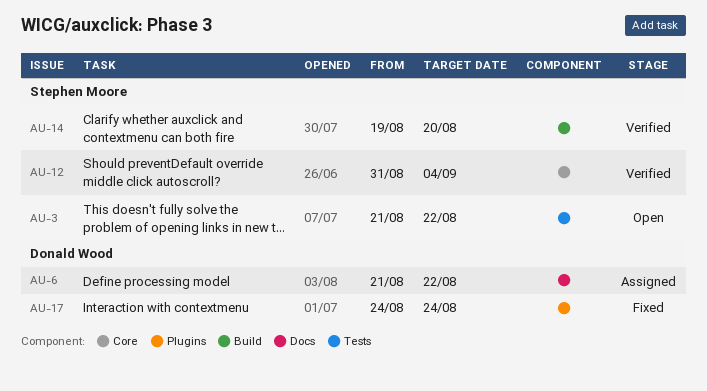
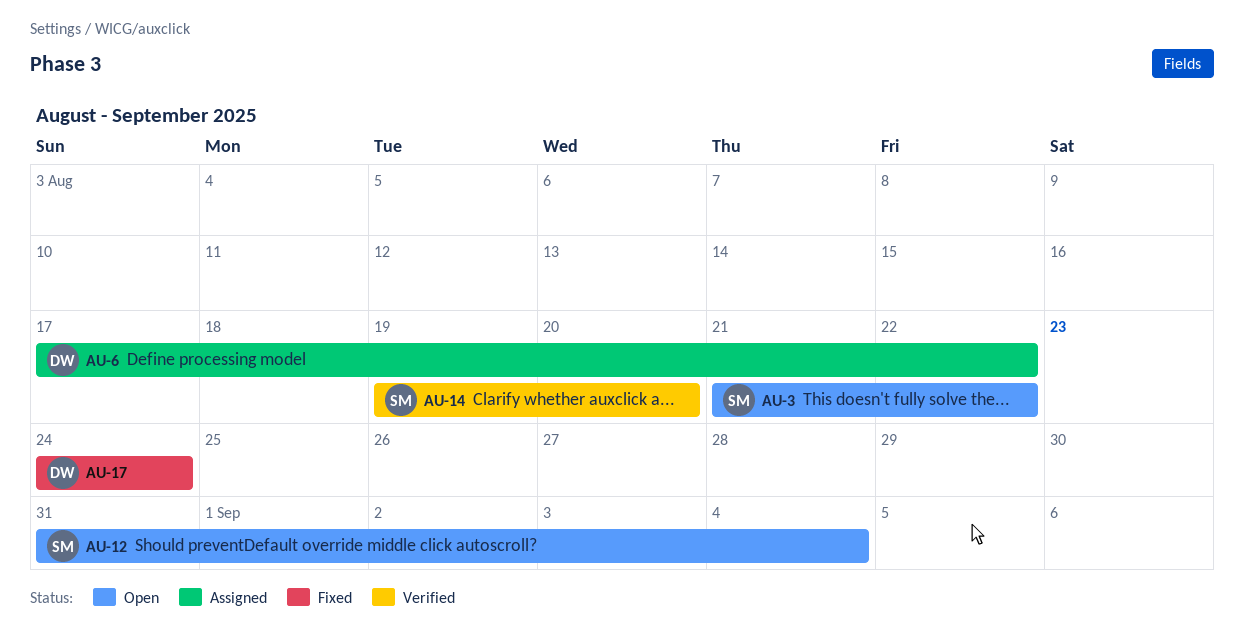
AU-6, start: Aug 21 -> Aug 17
AU-12, status: Verified -> Open

